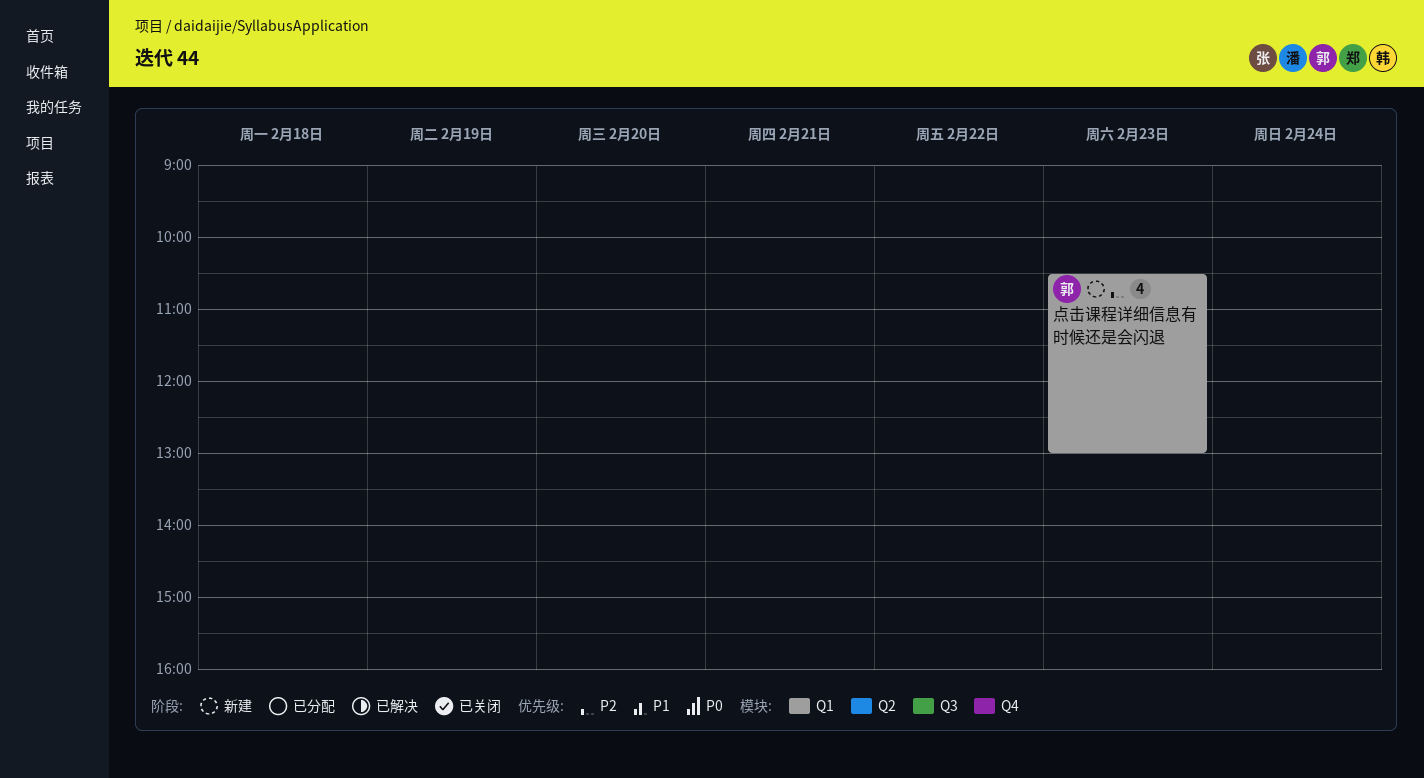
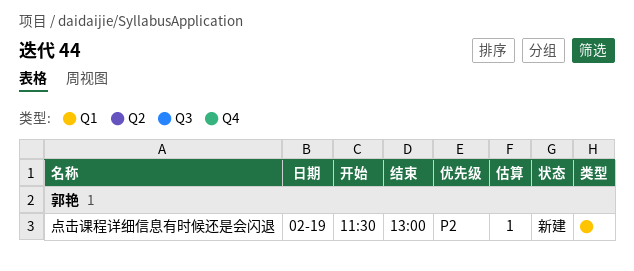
点击课程详细信息有时候还是会闪退, estimate: 4 -> 1
点击课程详细信息有时候还是会闪退, day: Feb 23 -> Feb 19
点击课程详细信息有时候还是会闪退, begins: 10:30 -> 11:30

